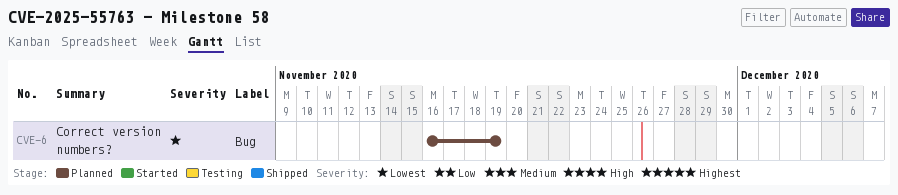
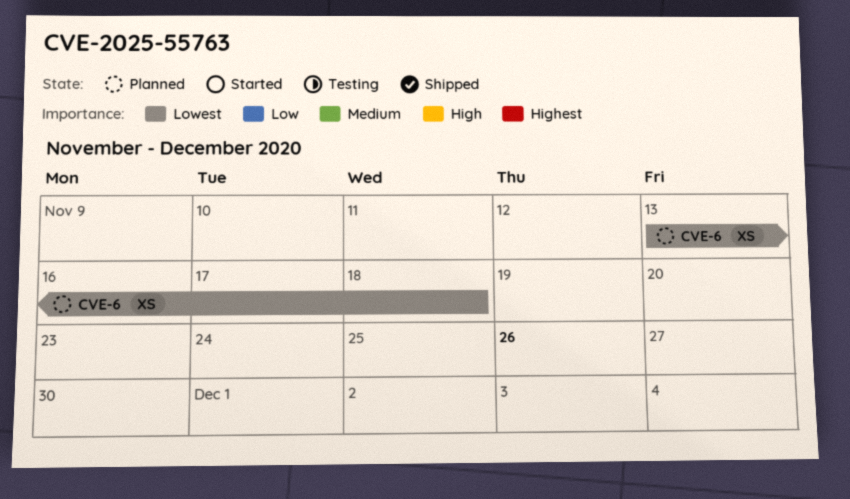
CVE-6, start: Nov 16 -> Nov 13
CVE-6, due: Nov 19 -> Nov 18

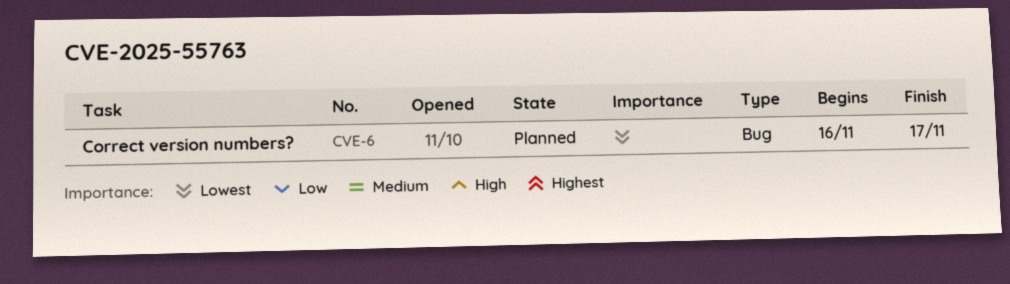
CVE-6, start: Nov 13 -> Nov 16
CVE-6, due: Nov 18 -> Nov 17

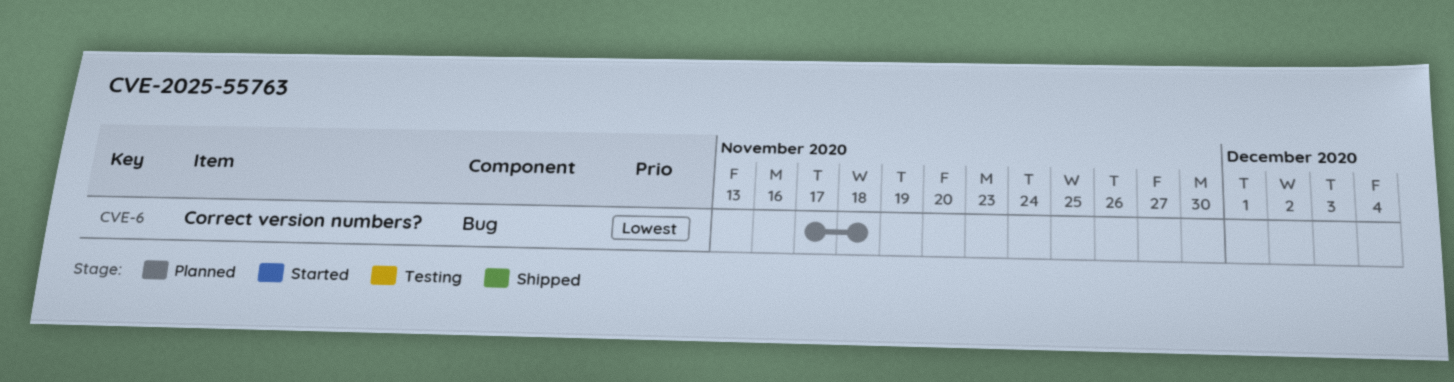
CVE-6, start: Nov 16 -> Nov 17
CVE-6, due: Nov 17 -> Nov 18

